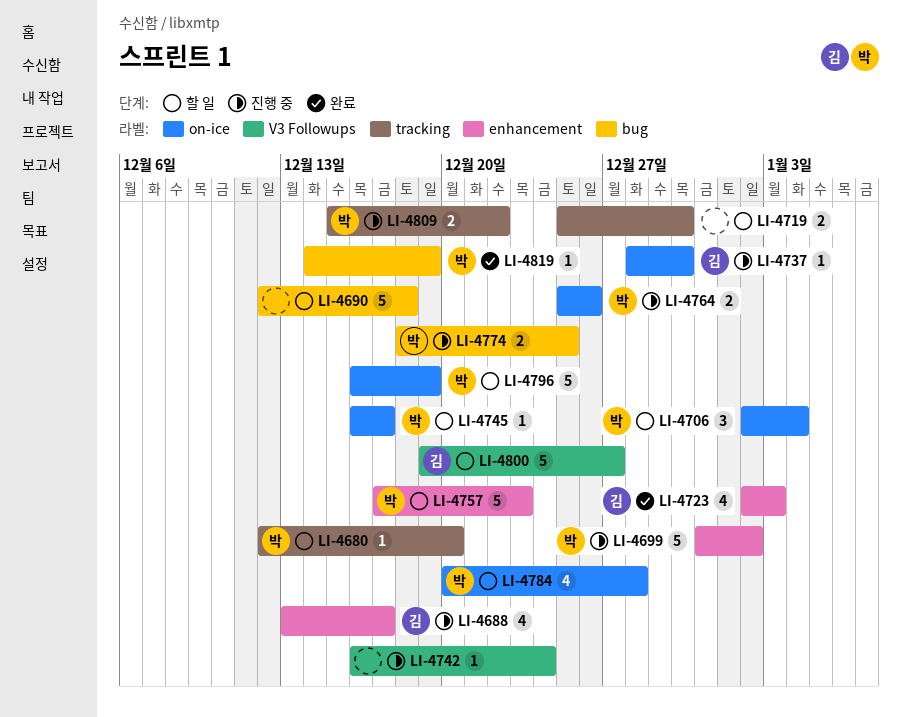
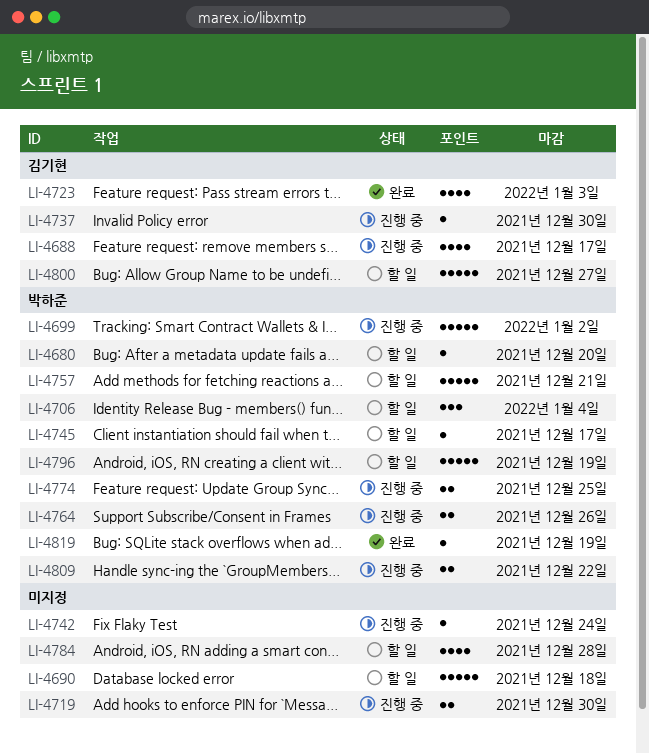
LI-4719, status: 할 일 -> 진행 중
LI-4757, due: Dec 23 -> Dec 21
LI-4784, owner: 박하준 -> none

